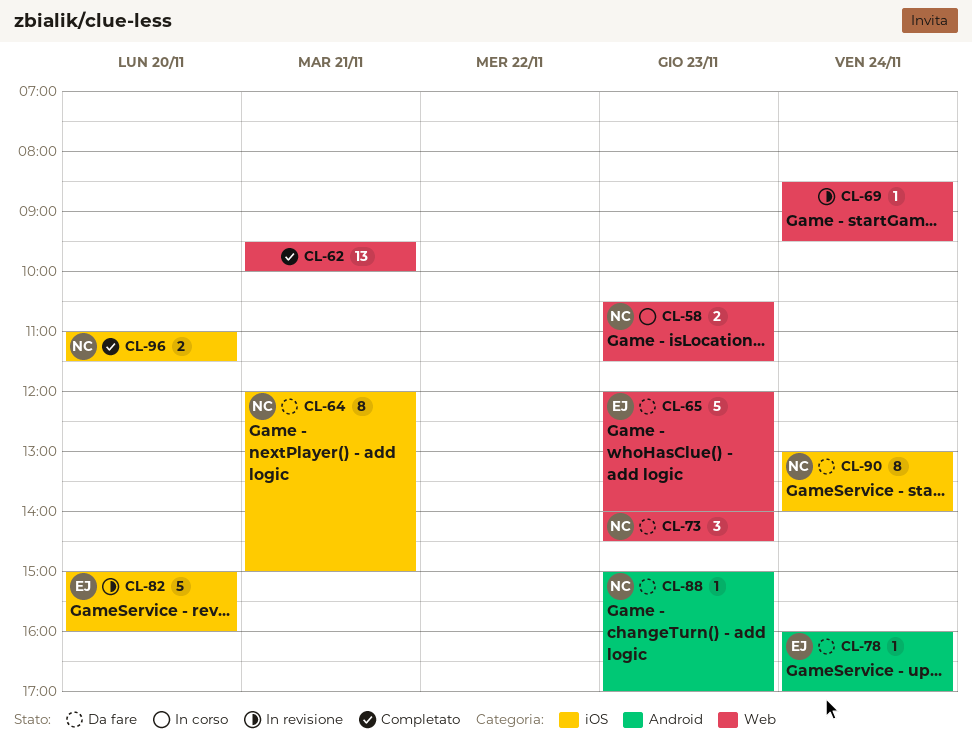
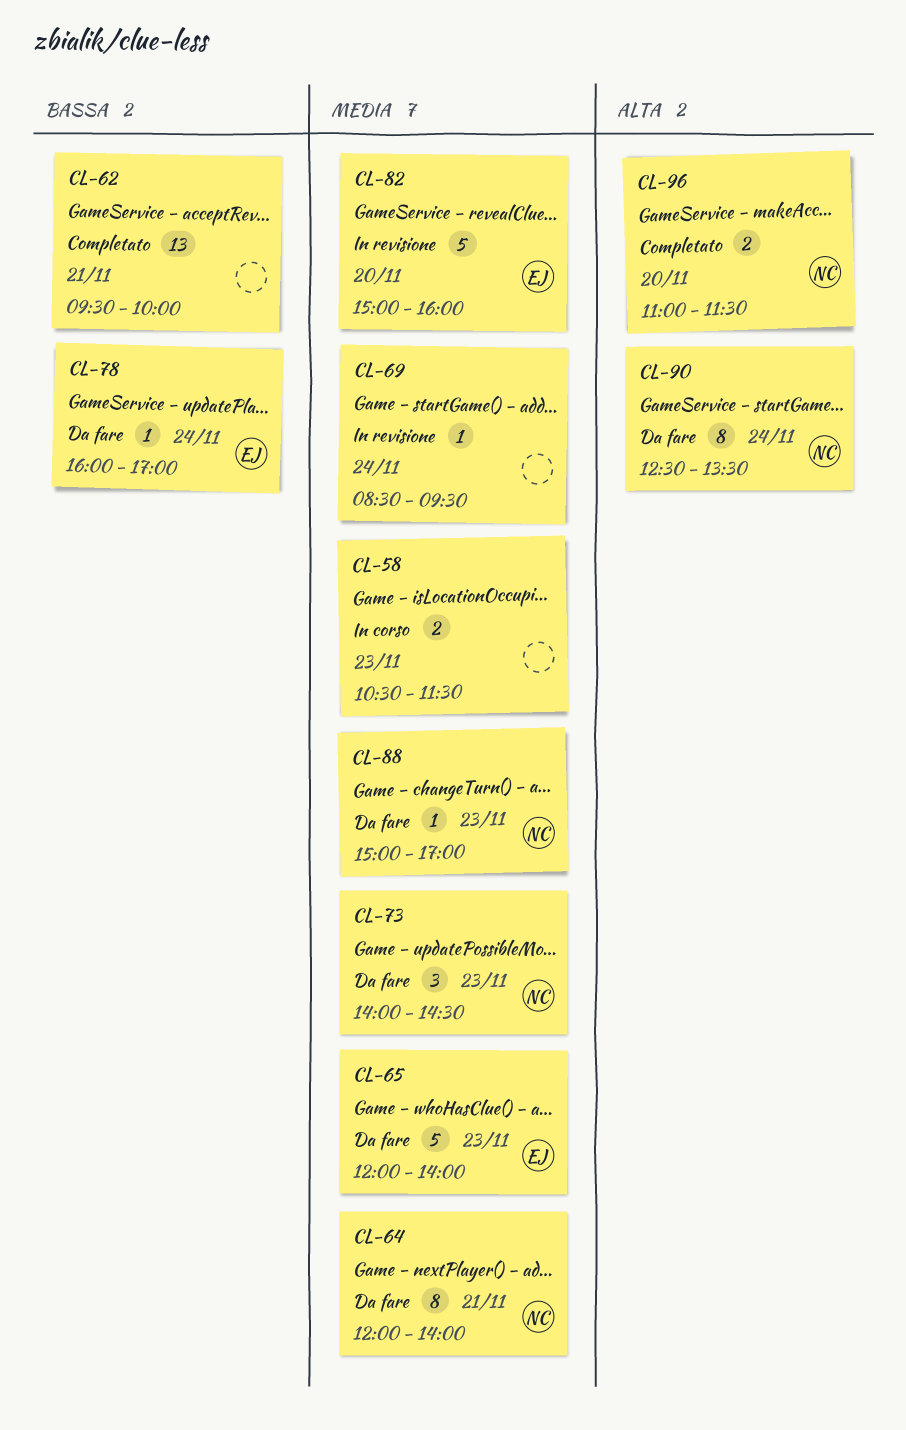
CL-58, owner: NC -> none
CL-64, ends: 15:00 -> 14:00
CL-90, begins: 13:00 -> 12:30
CL-90, ends: 14:00 -> 13:30

